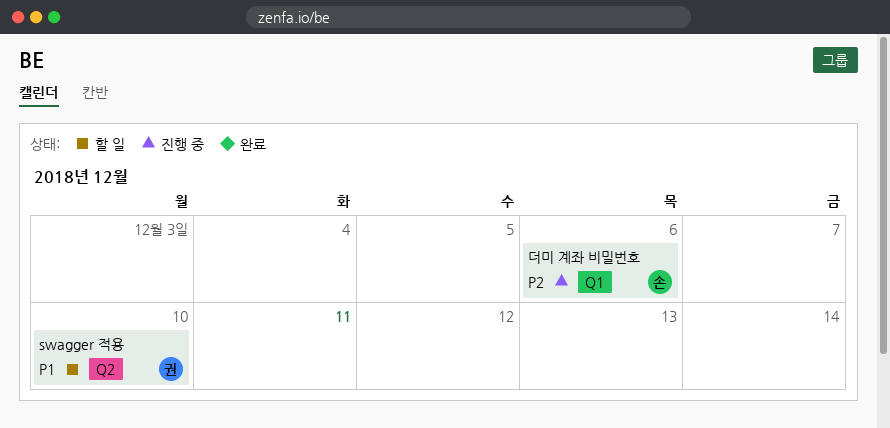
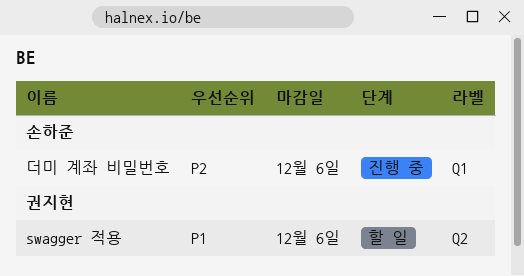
swagger 적용, due: Dec 10 -> Dec 6

